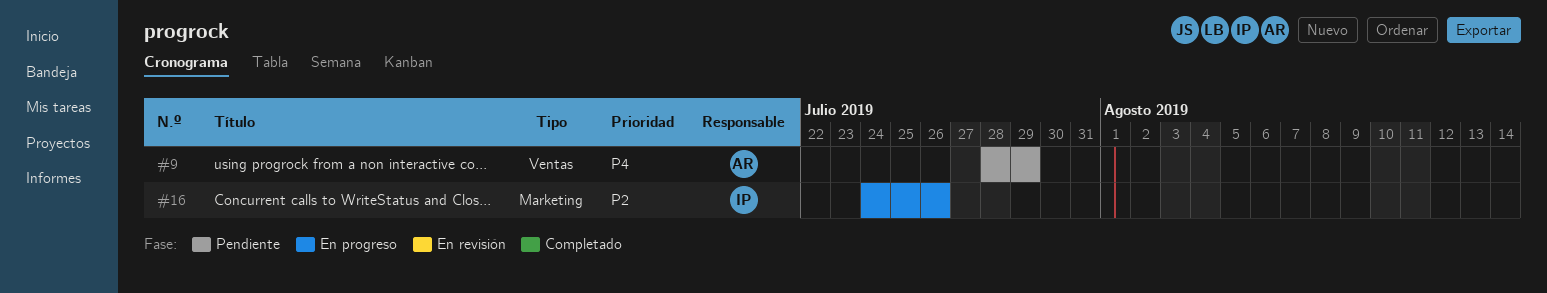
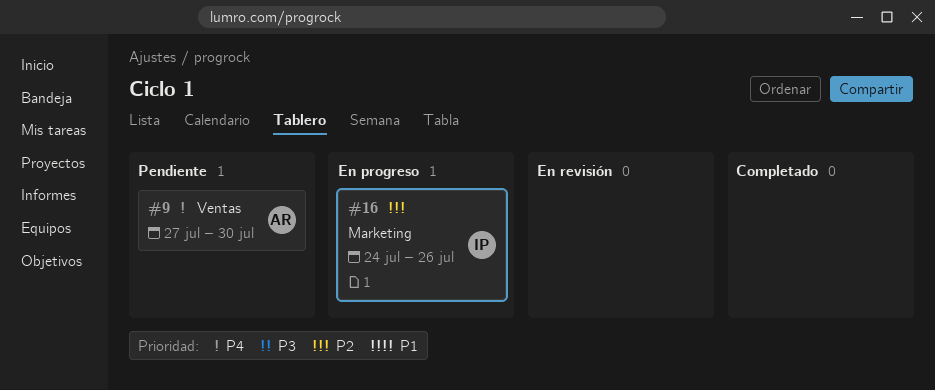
#9, start: Jul 28 -> Jul 27
#9, due: Jul 29 -> Jul 30

